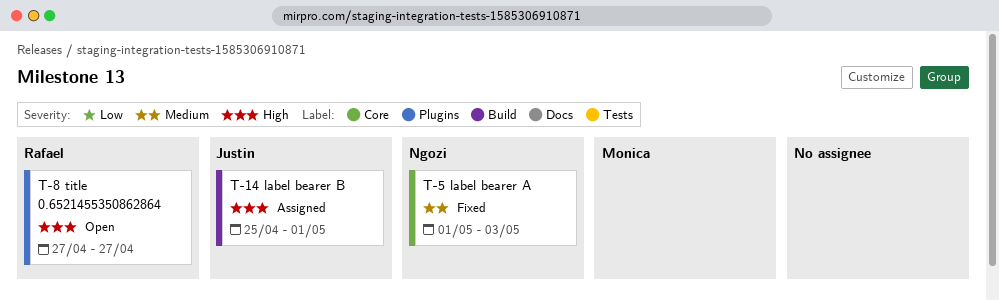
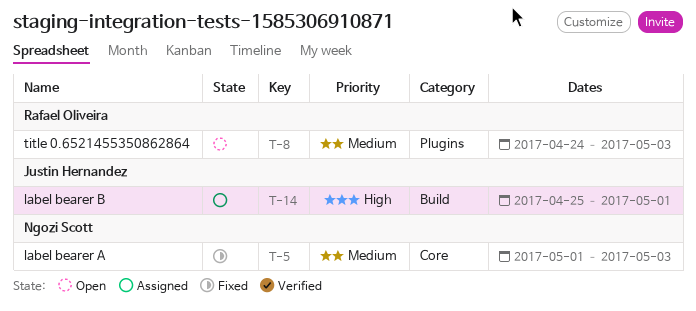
T-8, priority: High -> Medium
T-8, start: Apr 27 -> Apr 24
T-8, due: Apr 27 -> May 3

